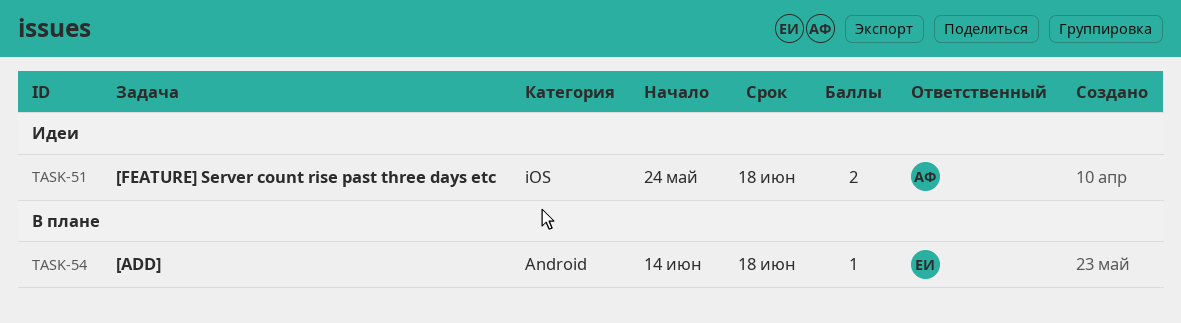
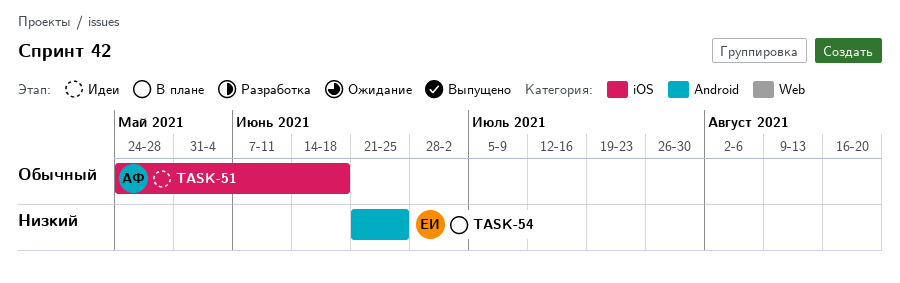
TASK-54, start: Jun 14 -> Jun 21
TASK-54, due: Jun 18 -> Jun 25

